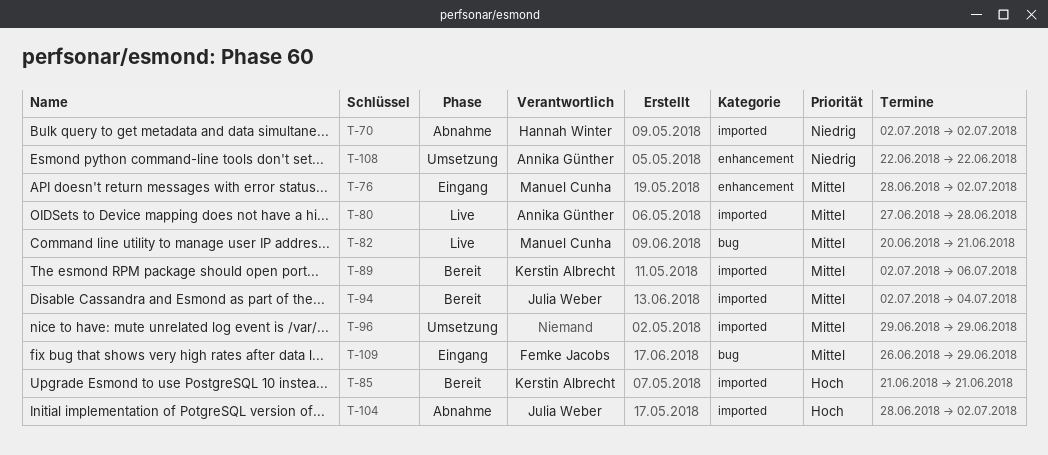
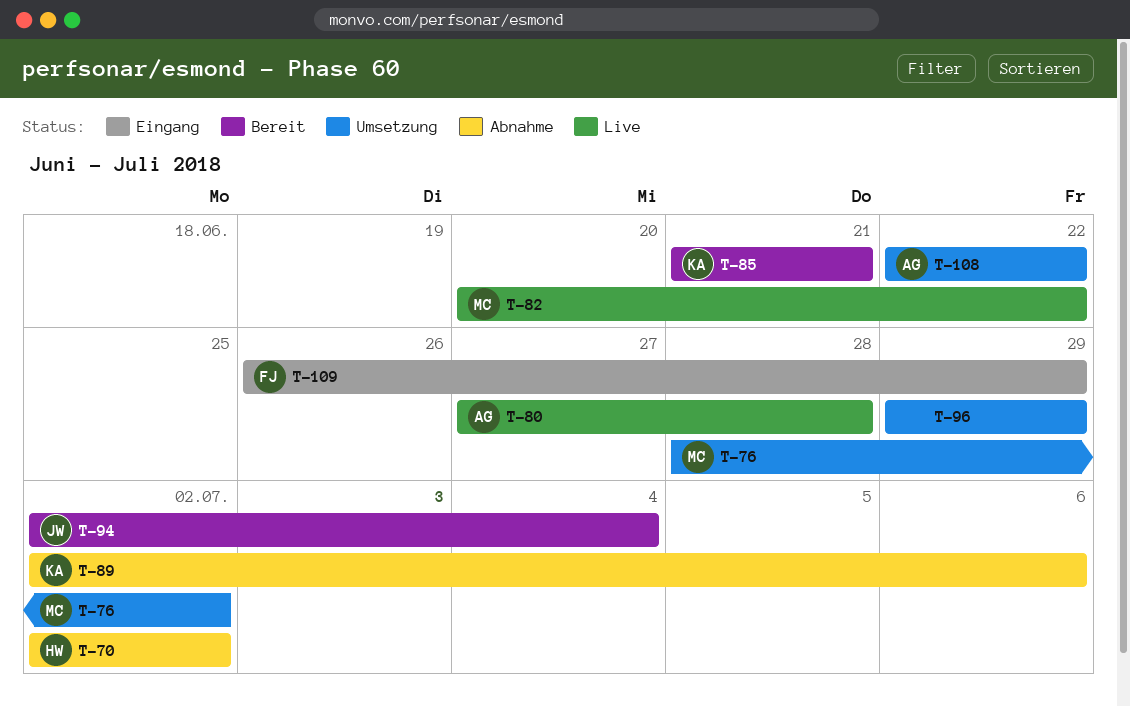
T-76, status: Eingang -> Umsetzung
T-82, due: Jun 21 -> Jun 22
T-89, status: Bereit -> Abnahme
T-104: present -> none

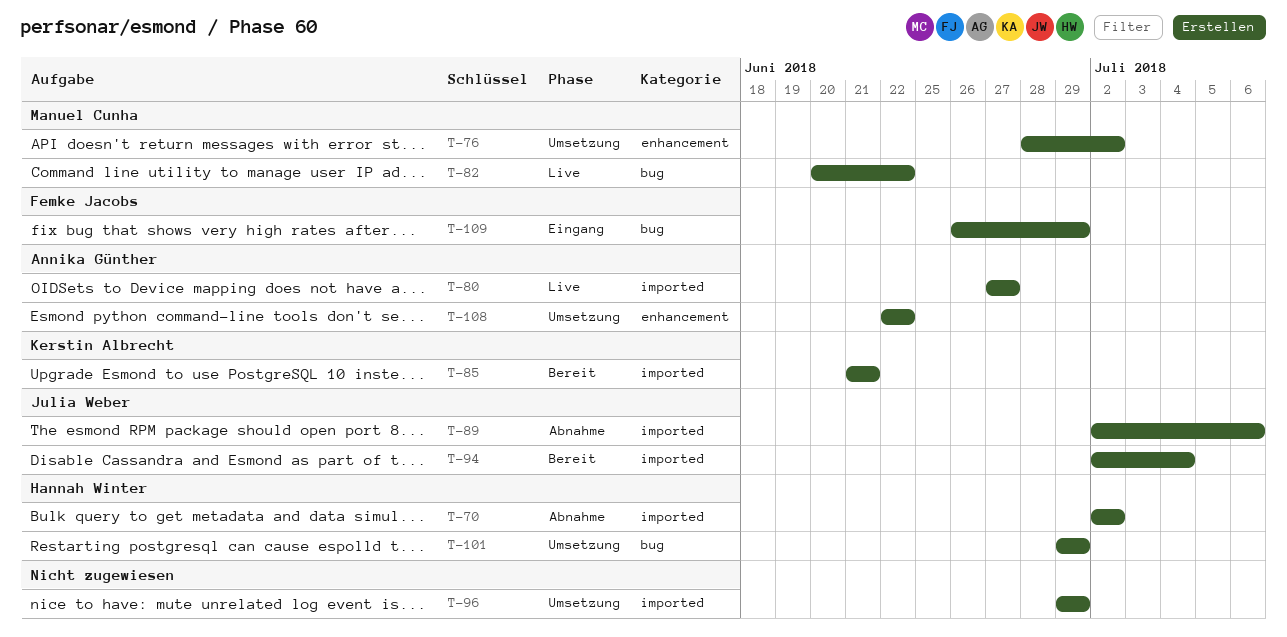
T-80, due: Jun 28 -> Jun 27
T-89, owner: Kerstin Albrecht -> Julia Weber
T-101: none -> present

